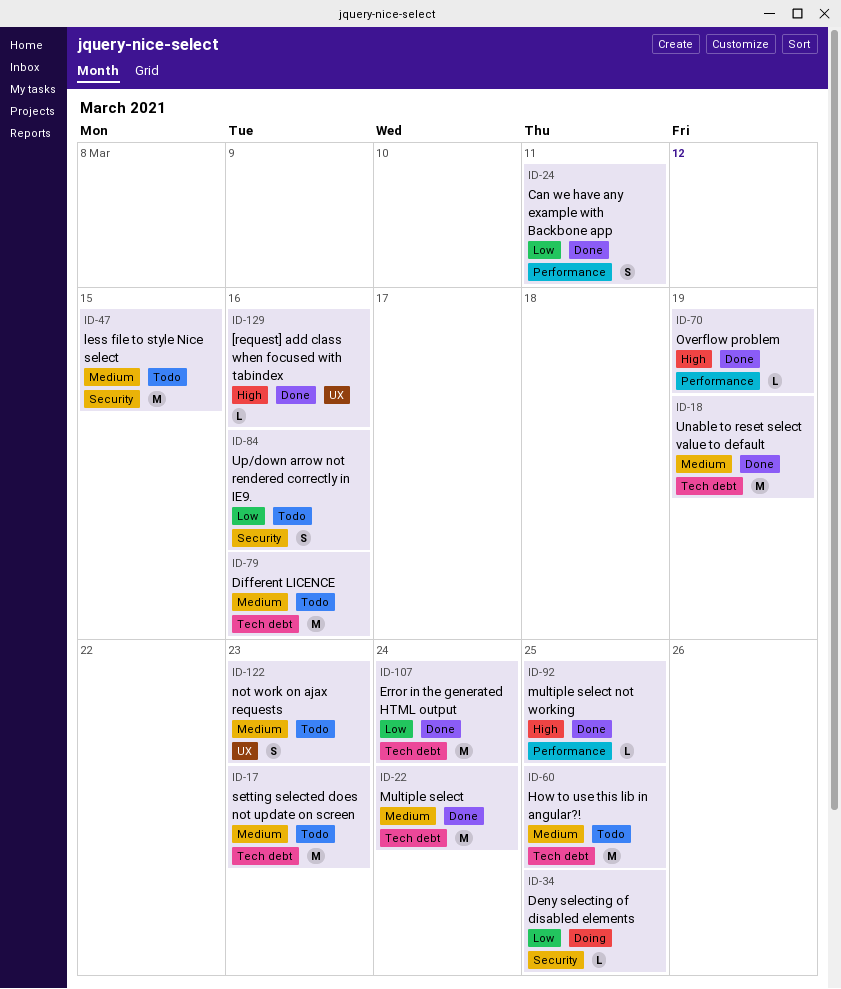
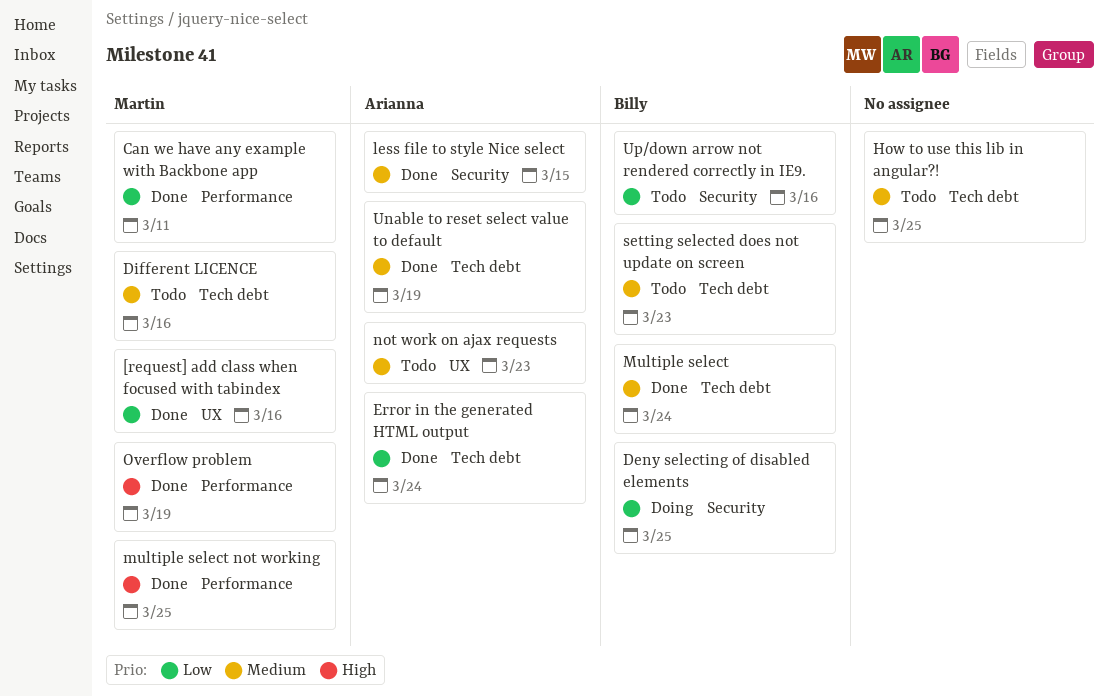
[request] add class when focused with tabindex, priority: High -> Low
less file to style Nice select, status: Todo -> Done

